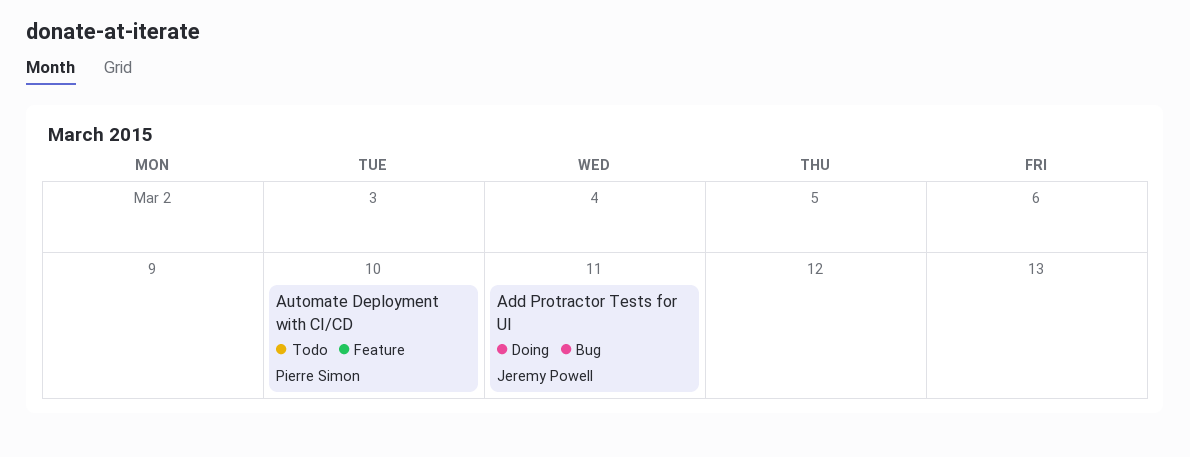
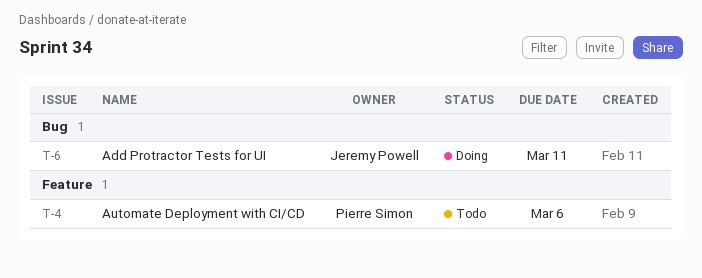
Automate Deployment with CI/CD, due: Mar 10 -> Mar 6

